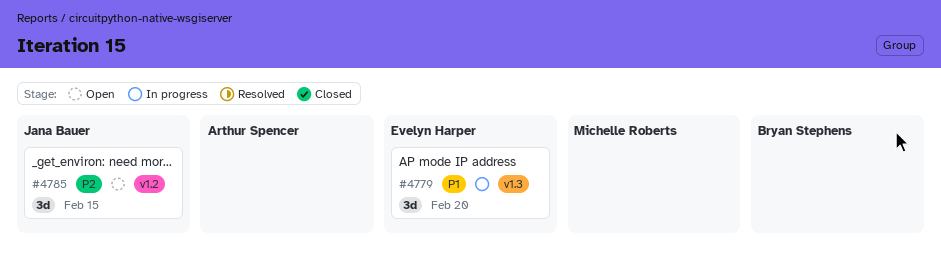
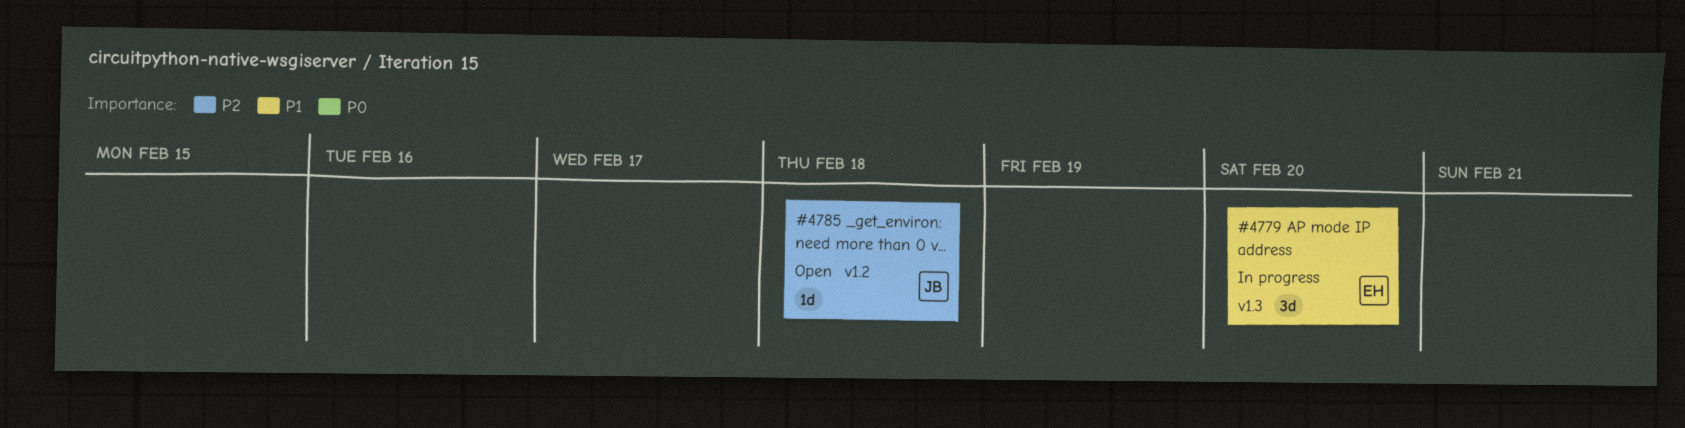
#4785, estimate: 3d -> 1d
#4785, due: Feb 15 -> Feb 18

